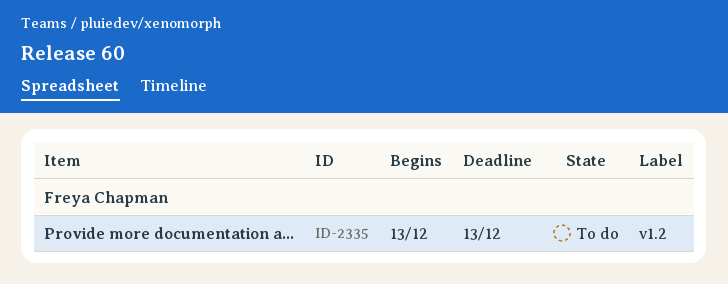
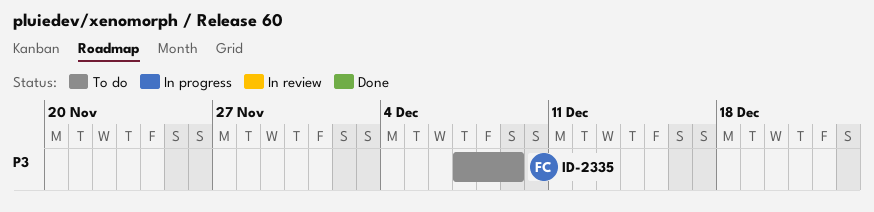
ID-2335, start: Dec 13 -> Dec 7
ID-2335, due: Dec 13 -> Dec 9

